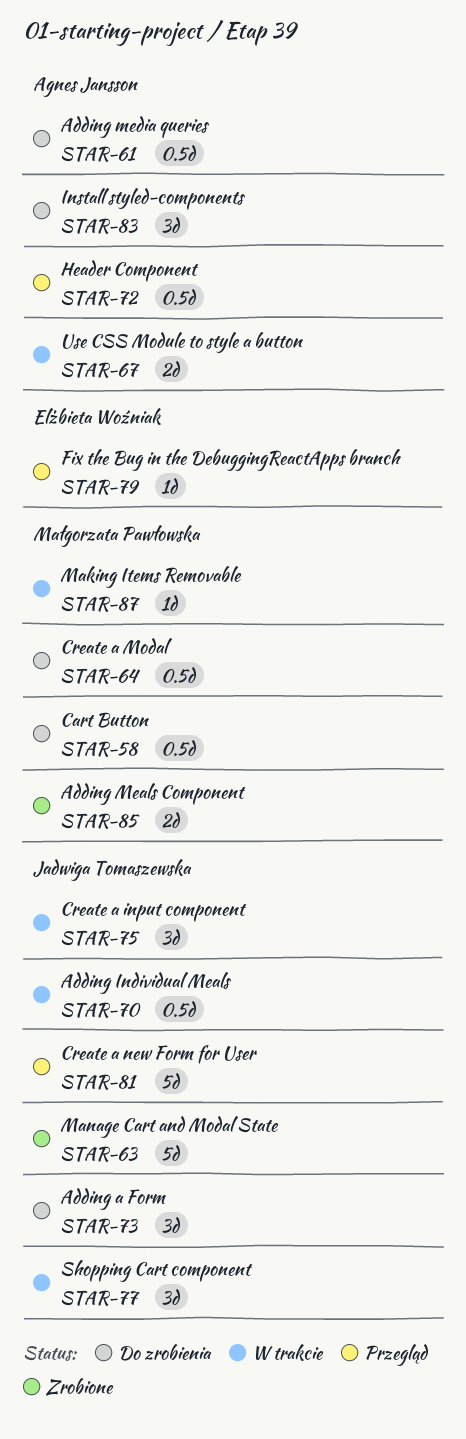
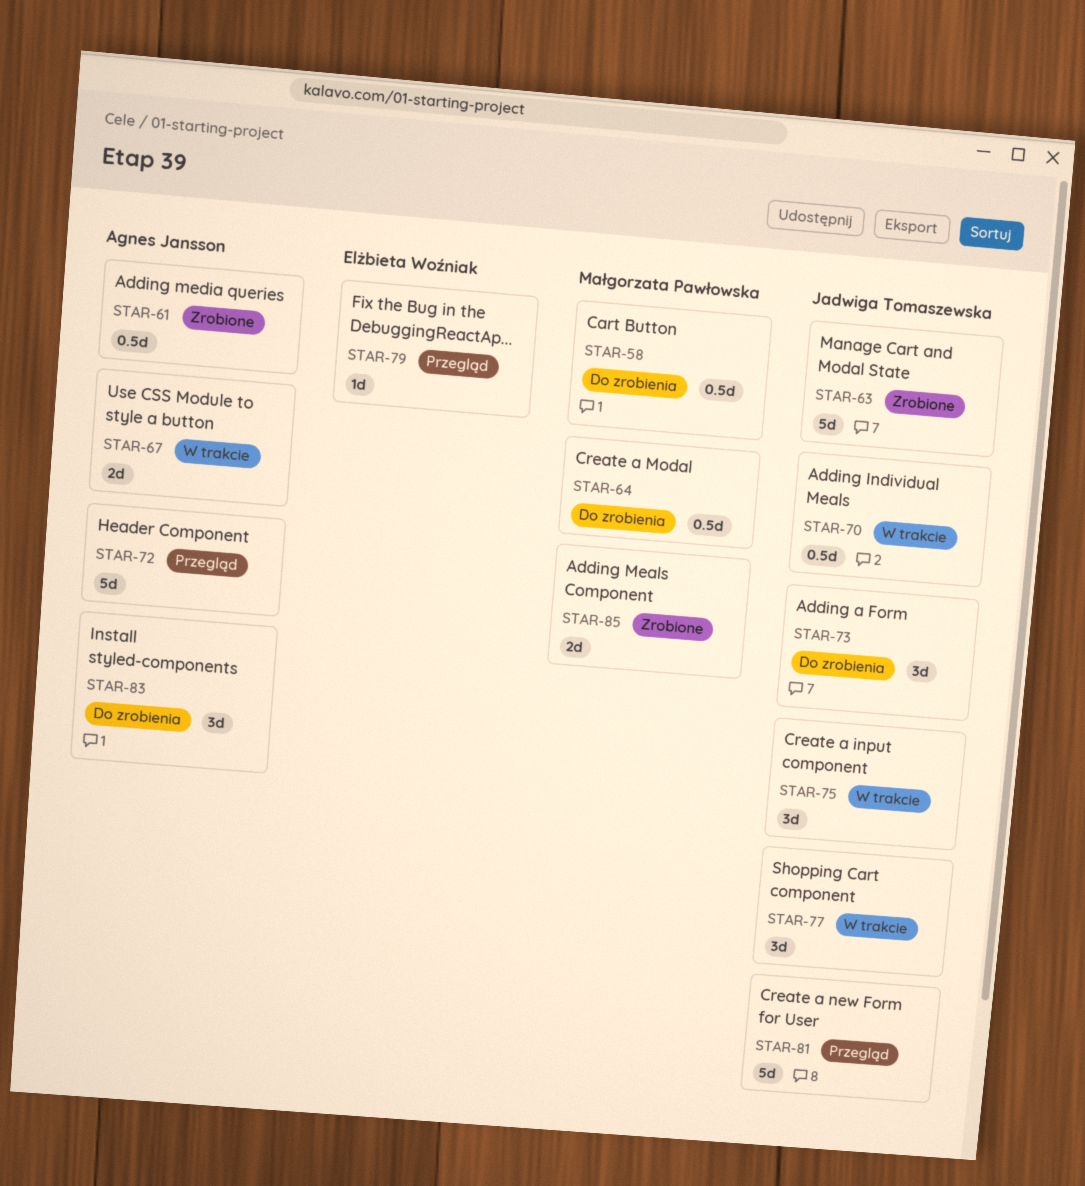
STAR-61, status: Do zrobienia -> Zrobione
STAR-72, estimate: 0.5d -> 5d
STAR-87: present -> none

